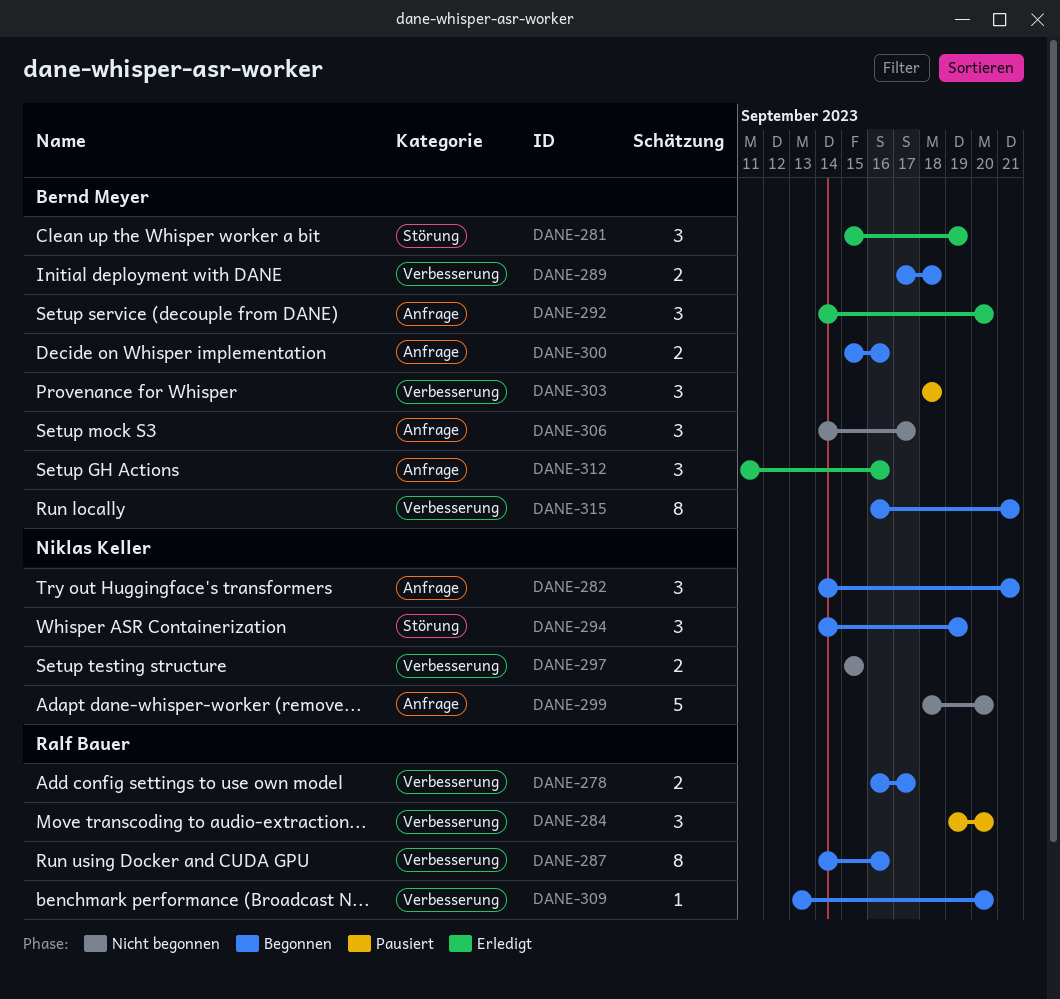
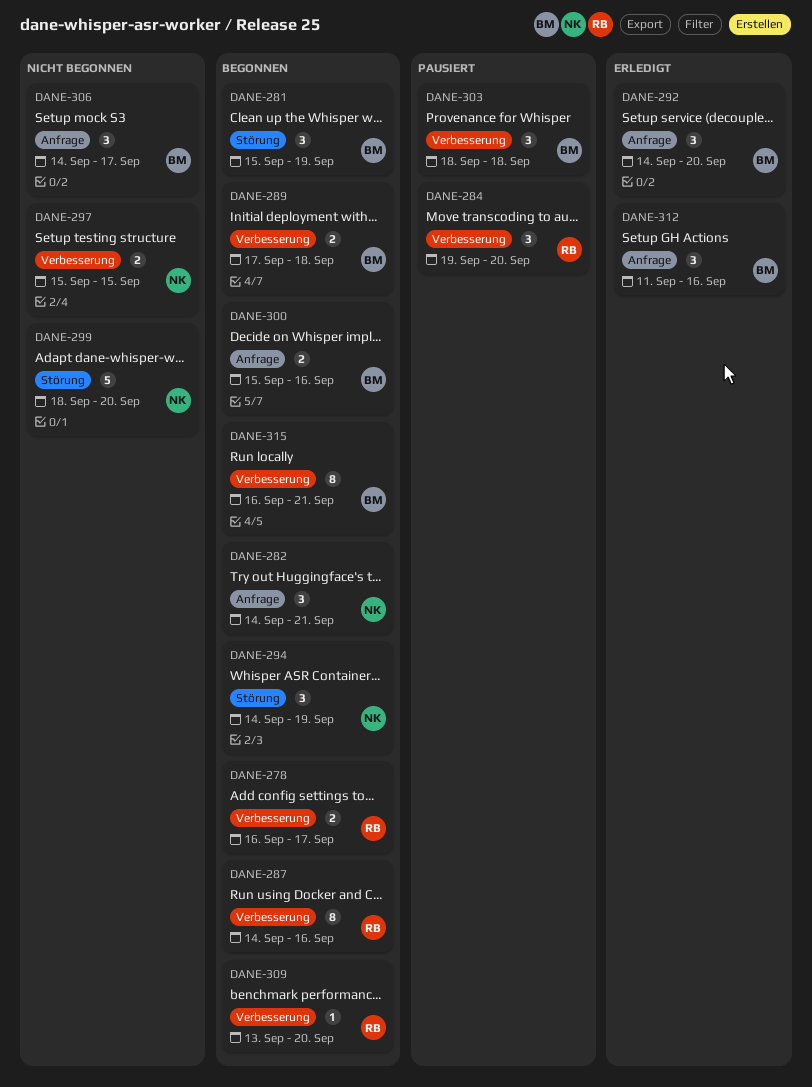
DANE-281, status: Erledigt -> Begonnen
DANE-299, label: Anfrage -> Störung

